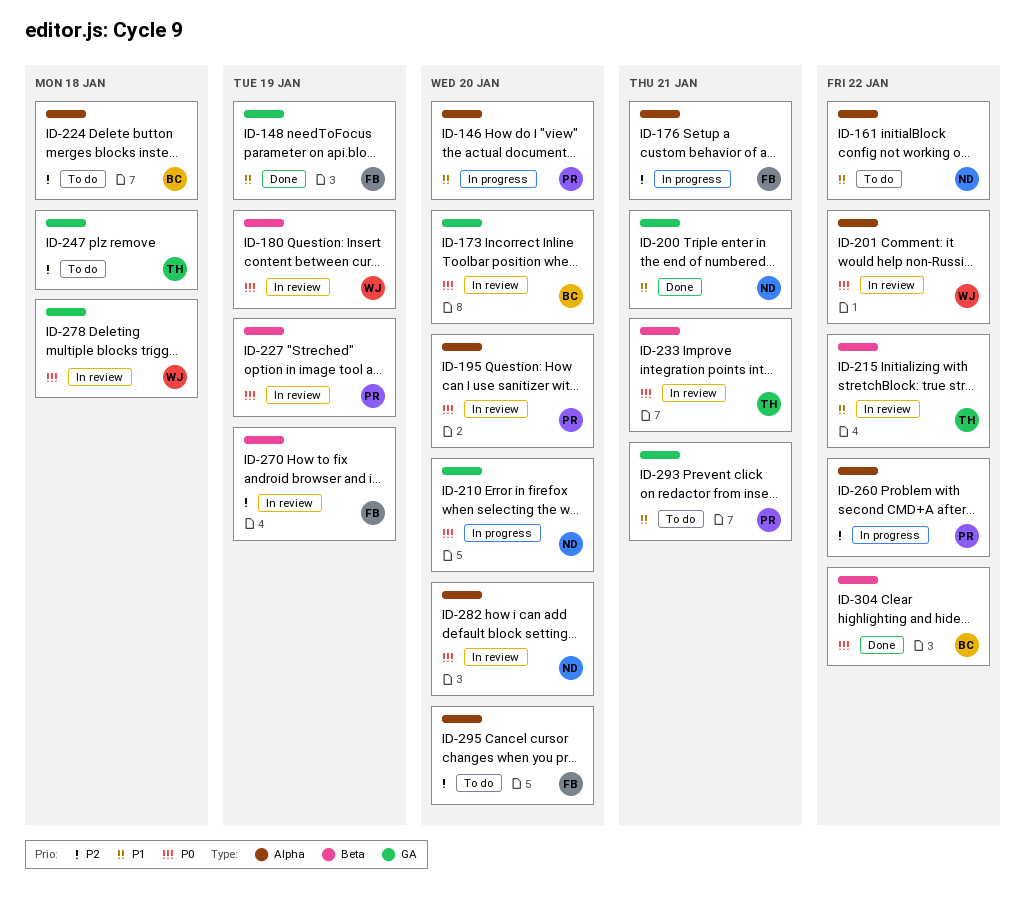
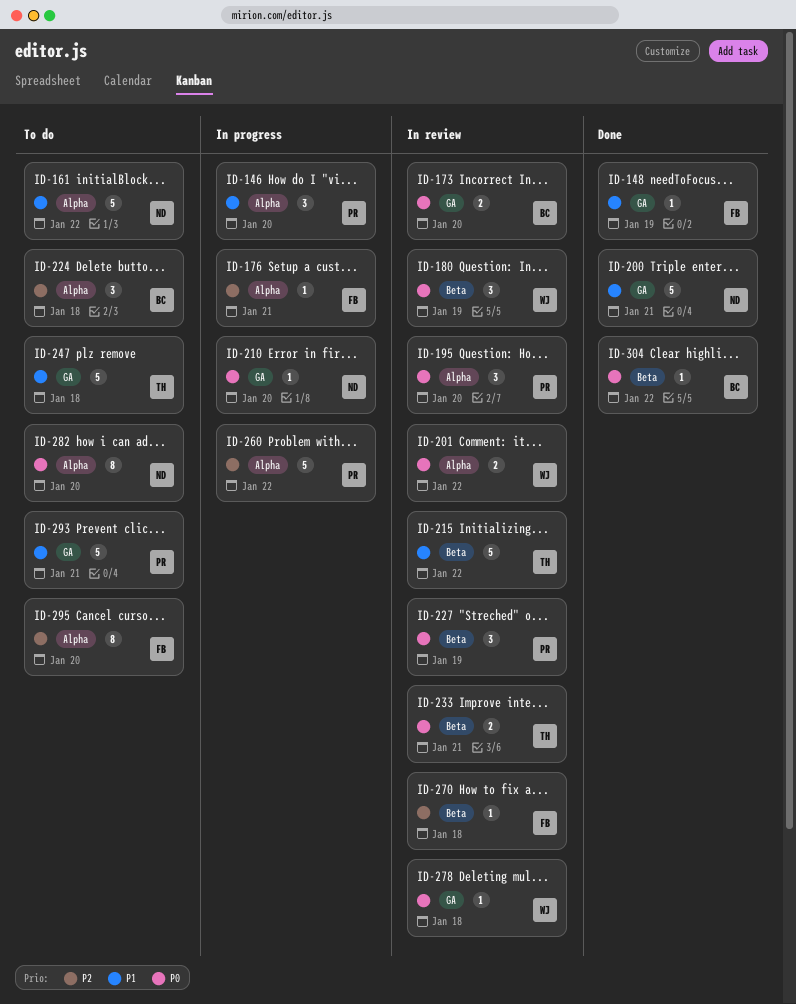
ID-247, priority: P2 -> P1
ID-270, due: Jan 19 -> Jan 18
ID-282, status: In review -> To do

